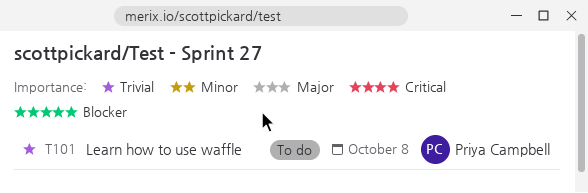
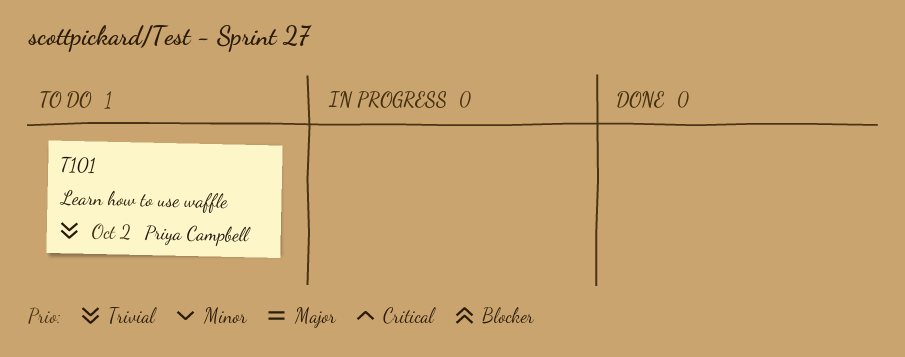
T101, due: Oct 8 -> Oct 2

